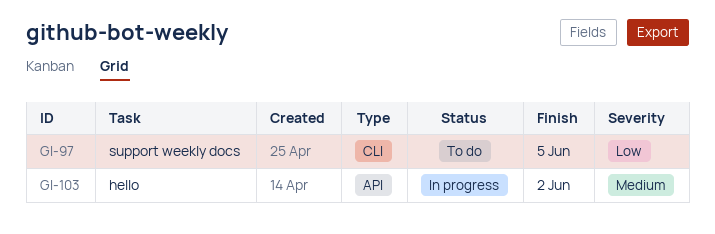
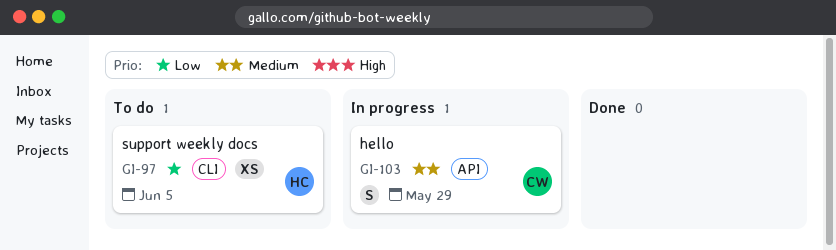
GI-103, due: Jun 2 -> May 29

